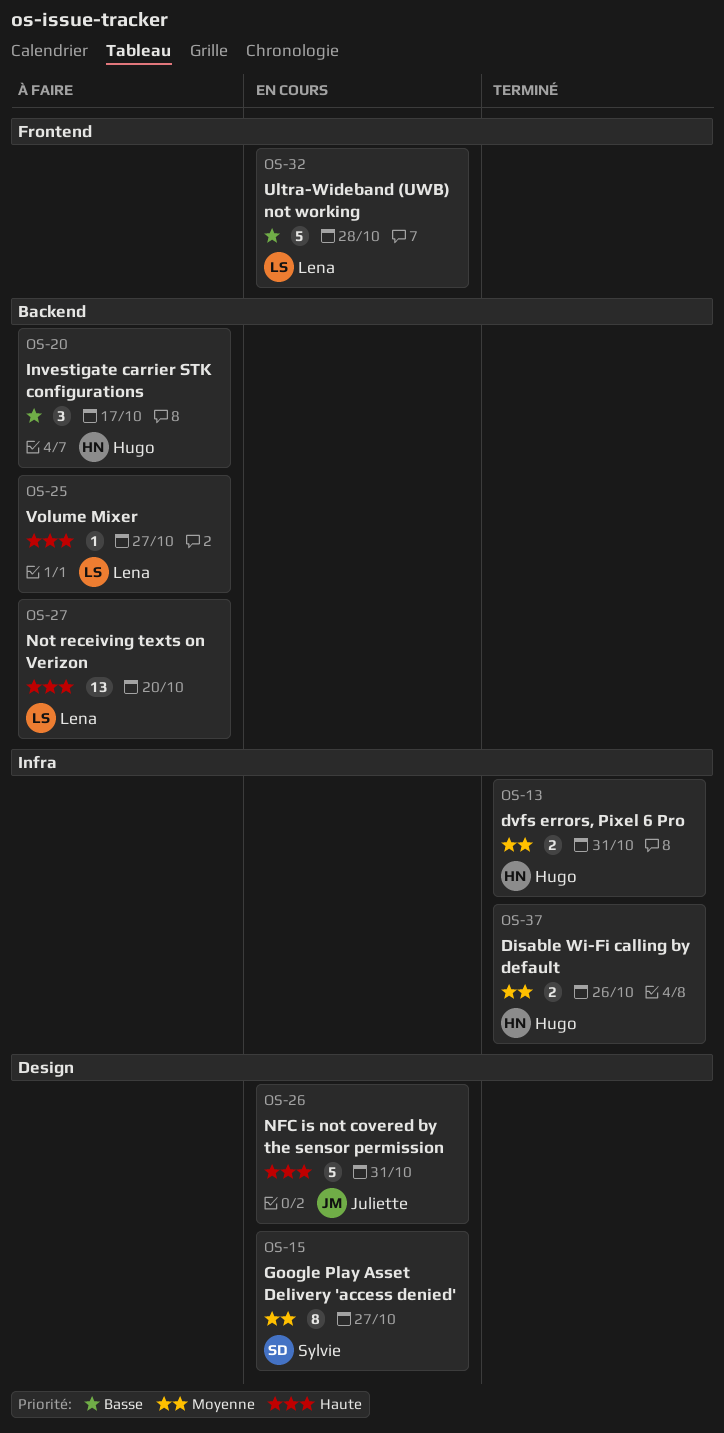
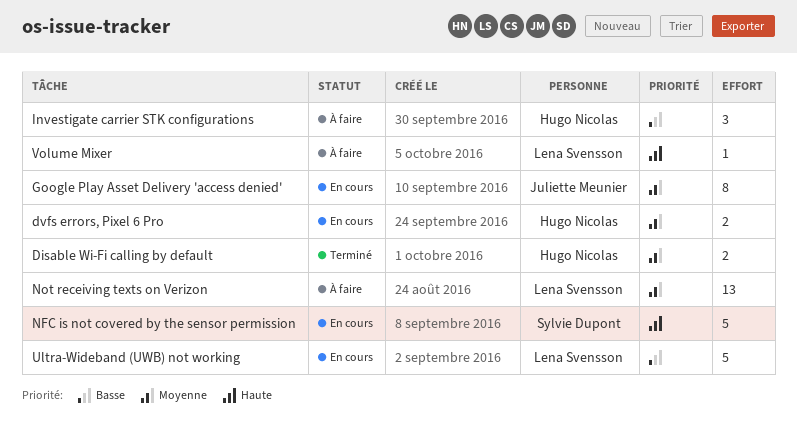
dvfs errors, Pixel 6 Pro, status: Terminé -> En cours
Google Play Asset Delivery 'access denied', owner: Sylvie Dupont -> Juliette Meunier
NFC is not covered by the sensor permission, owner: Juliette Meunier -> Sylvie Dupont
Not receiving texts on Verizon, priority: Haute -> Moyenne

